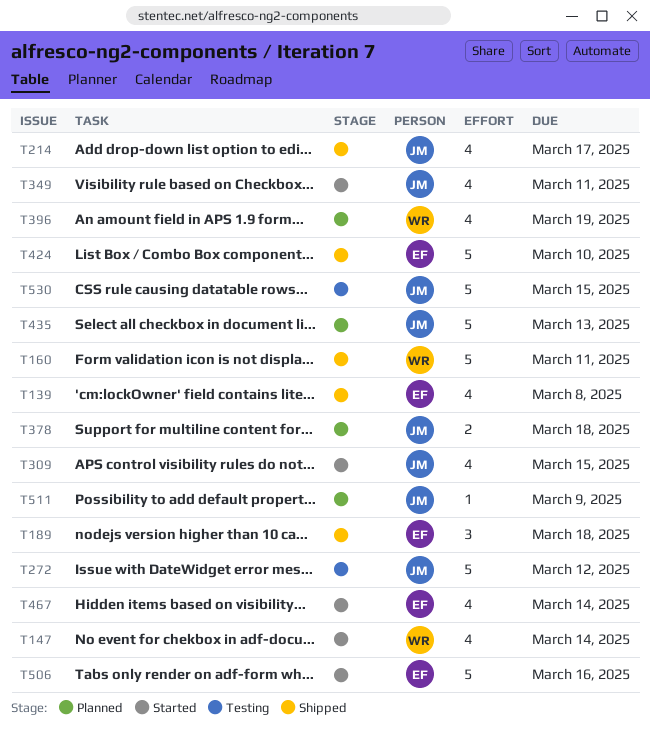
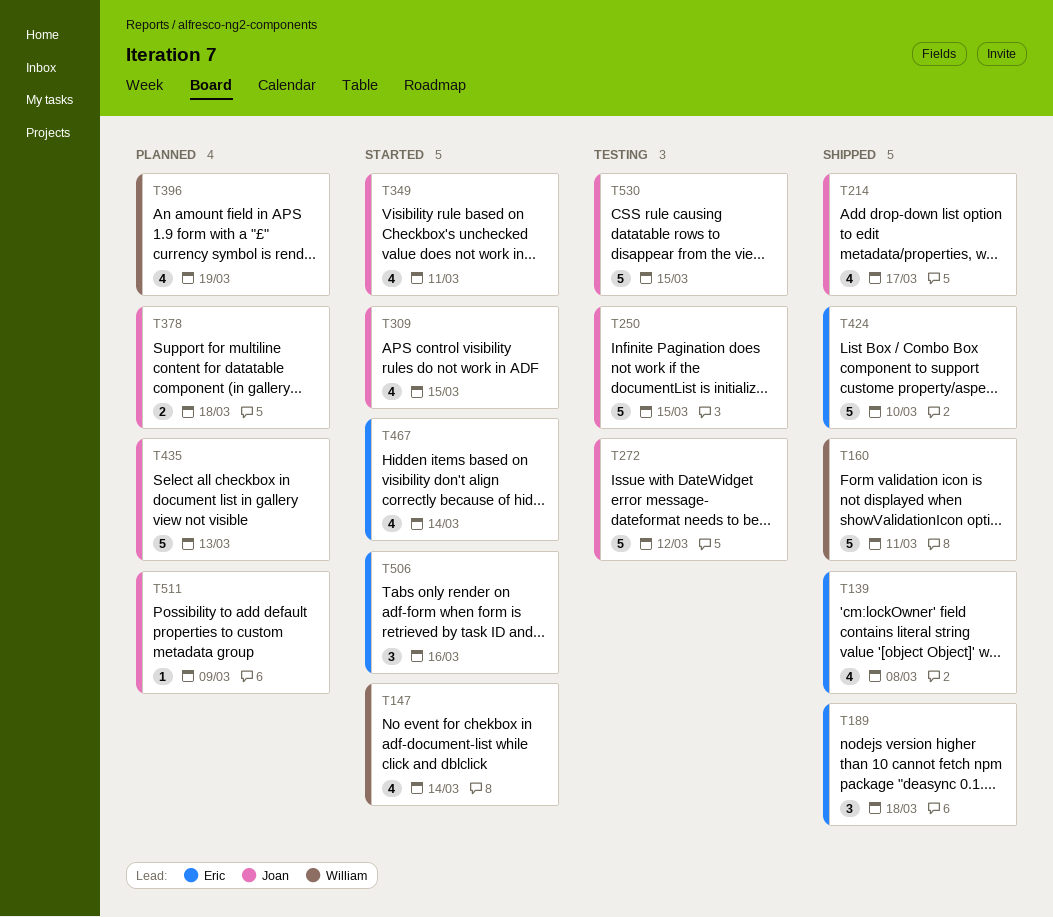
T250: none -> present
T506, estimate: 5 -> 3

